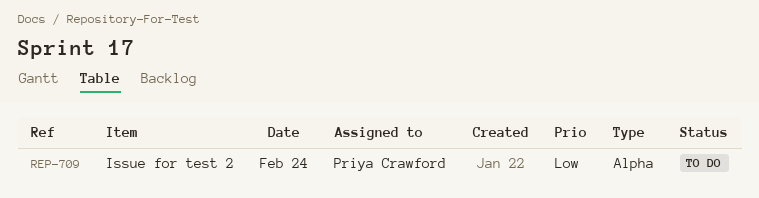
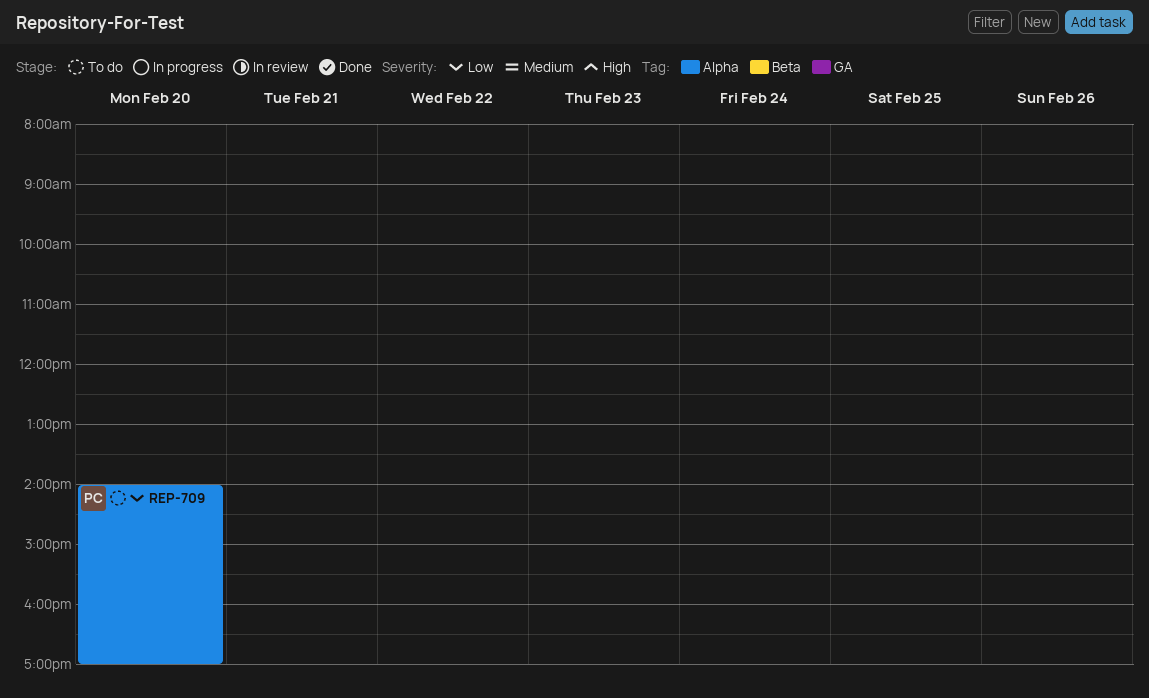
REP-709, day: Feb 24 -> Feb 20

